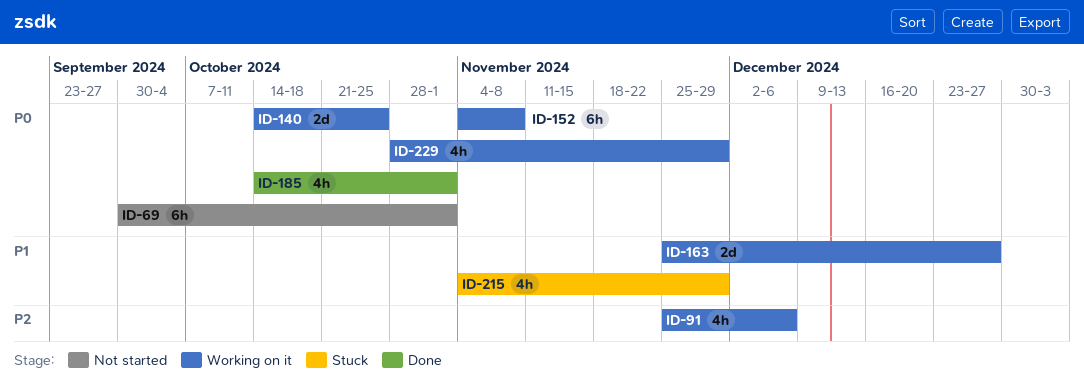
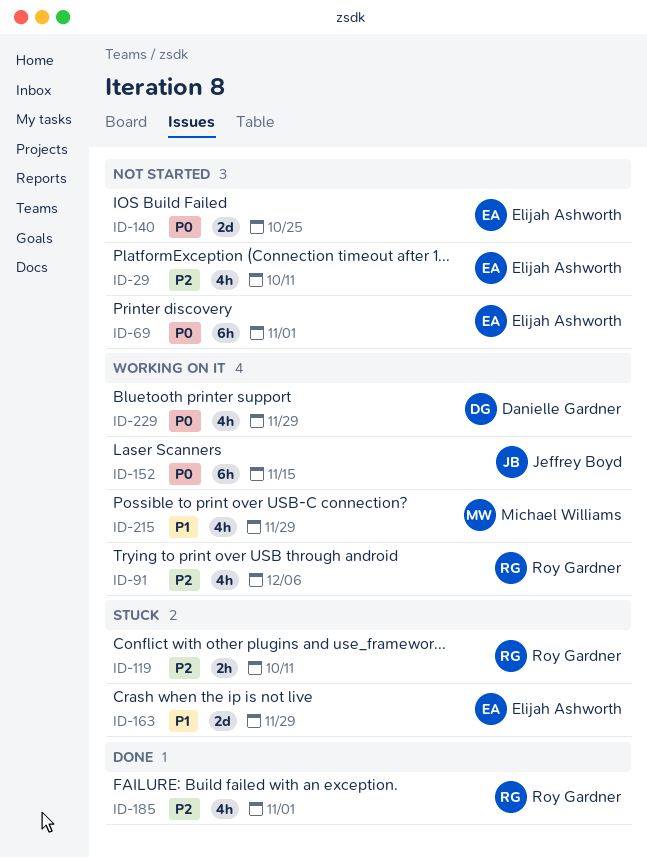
ID-29: none -> present
ID-119: none -> present
ID-140, status: Working on it -> Not started
ID-152, due: Nov 8 -> Nov 15
ID-163, status: Working on it -> Stuck
ID-163, due: Dec 27 -> Nov 29
ID-185, priority: P0 -> P2
ID-215, status: Stuck -> Working on it

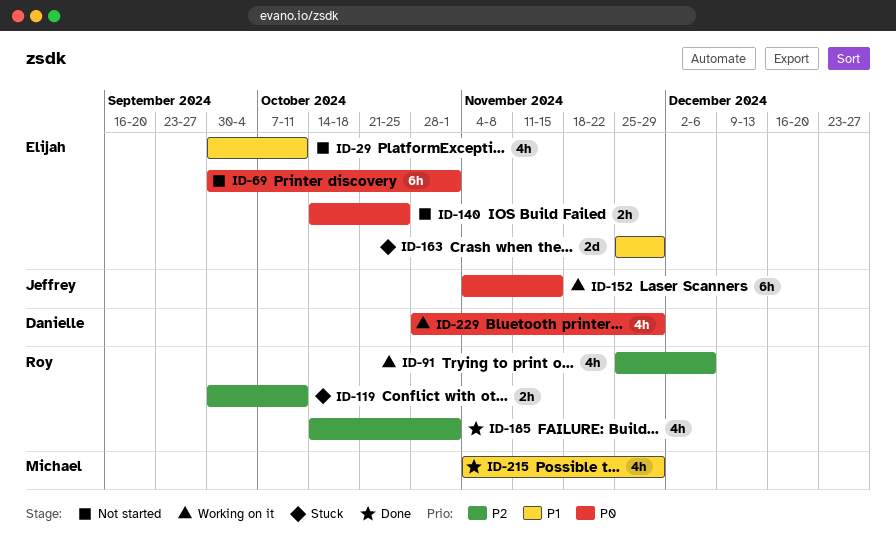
ID-29, priority: P2 -> P1
ID-140, estimate: 2d -> 2h
ID-215, status: Working on it -> Done

